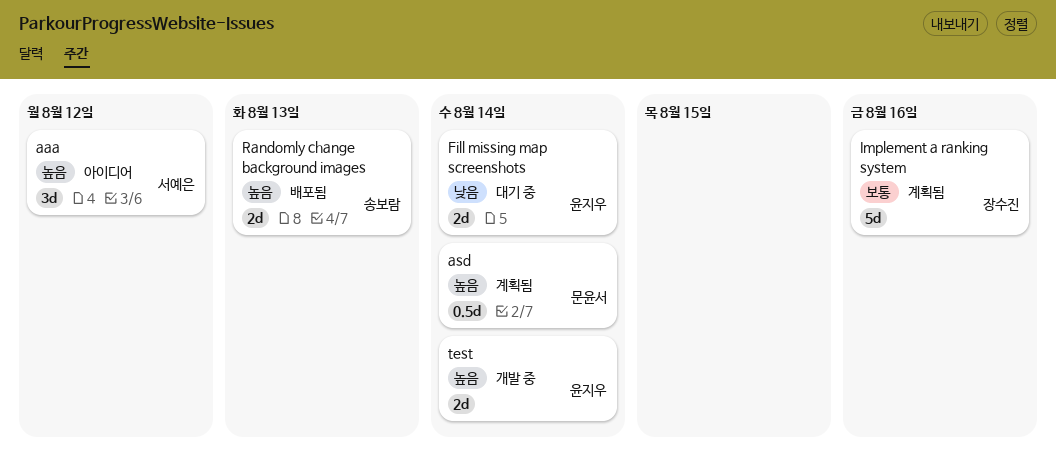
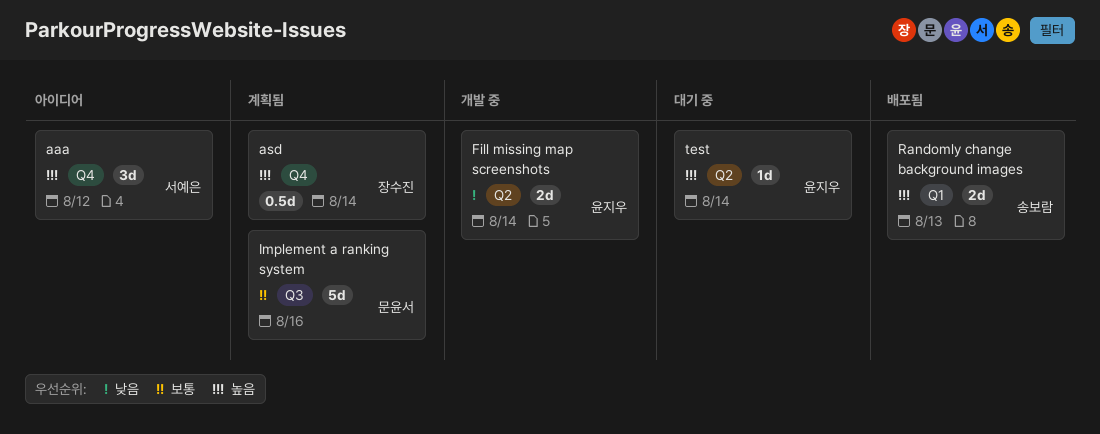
asd, owner: 문윤서 -> 장수진
Fill missing map screenshots, status: 대기 중 -> 개발 중
Implement a ranking system, owner: 장수진 -> 문윤서
test, status: 개발 중 -> 대기 중
test, estimate: 2d -> 1d

